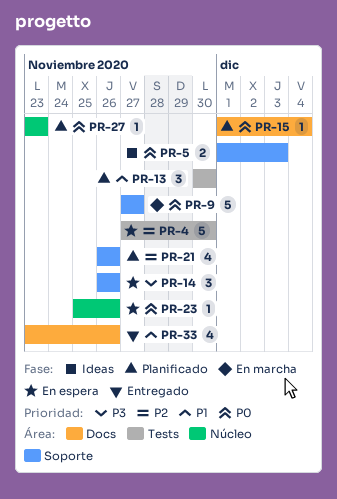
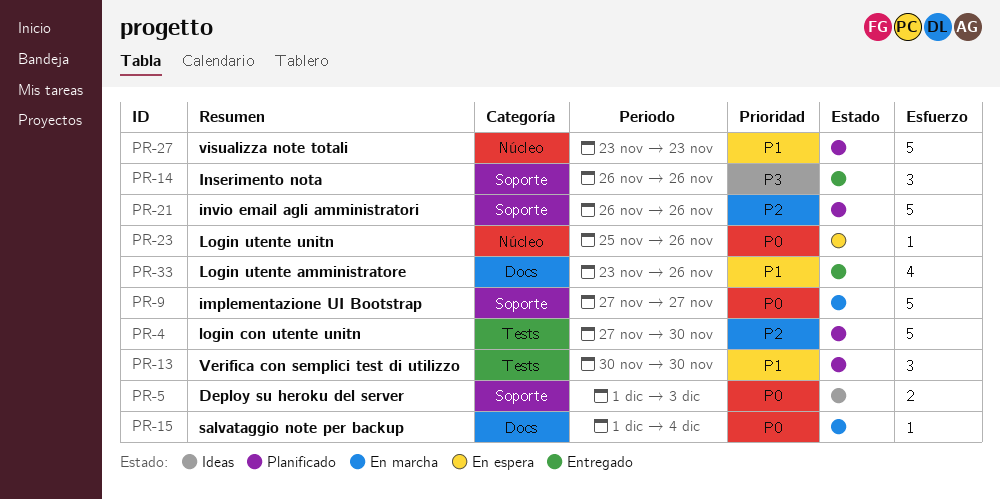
PR-4, status: En espera -> Planificado
PR-14, status: En espera -> Entregado
PR-15, status: Planificado -> En marcha
PR-21, estimate: 4 -> 5
PR-27, priority: P0 -> P1
PR-27, estimate: 1 -> 5

